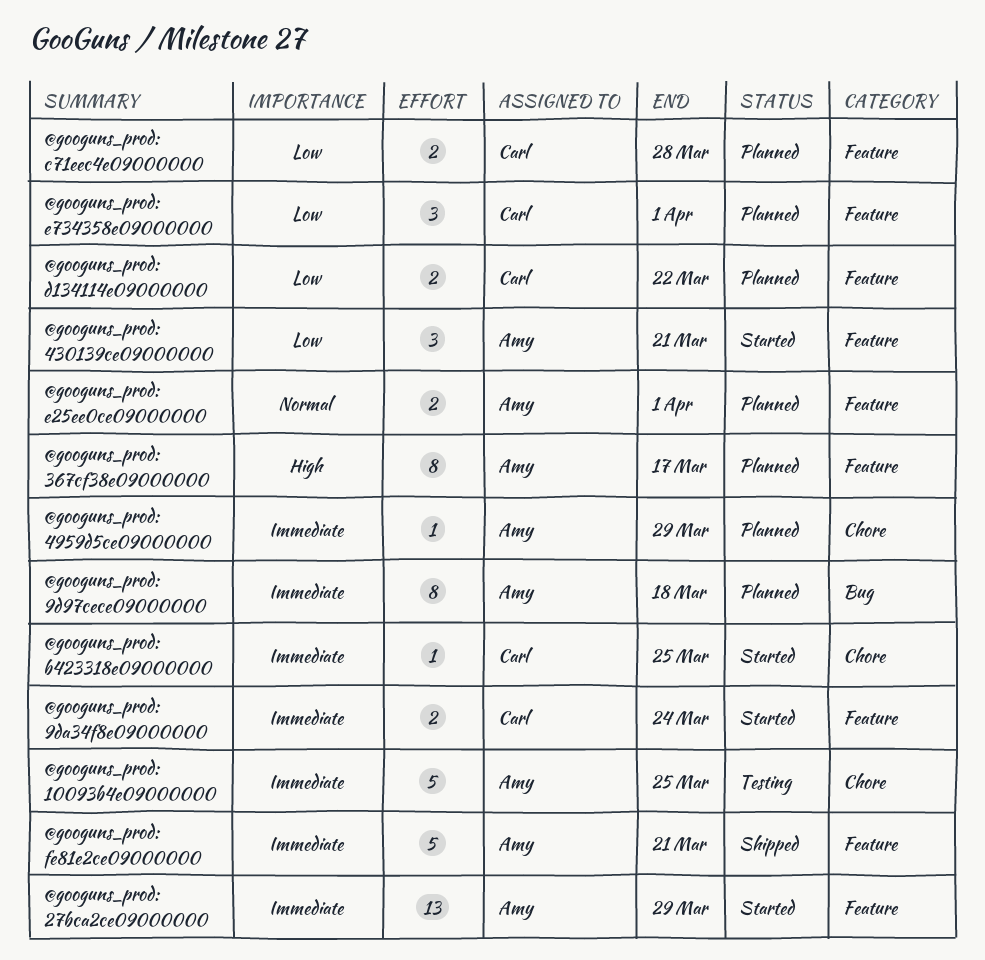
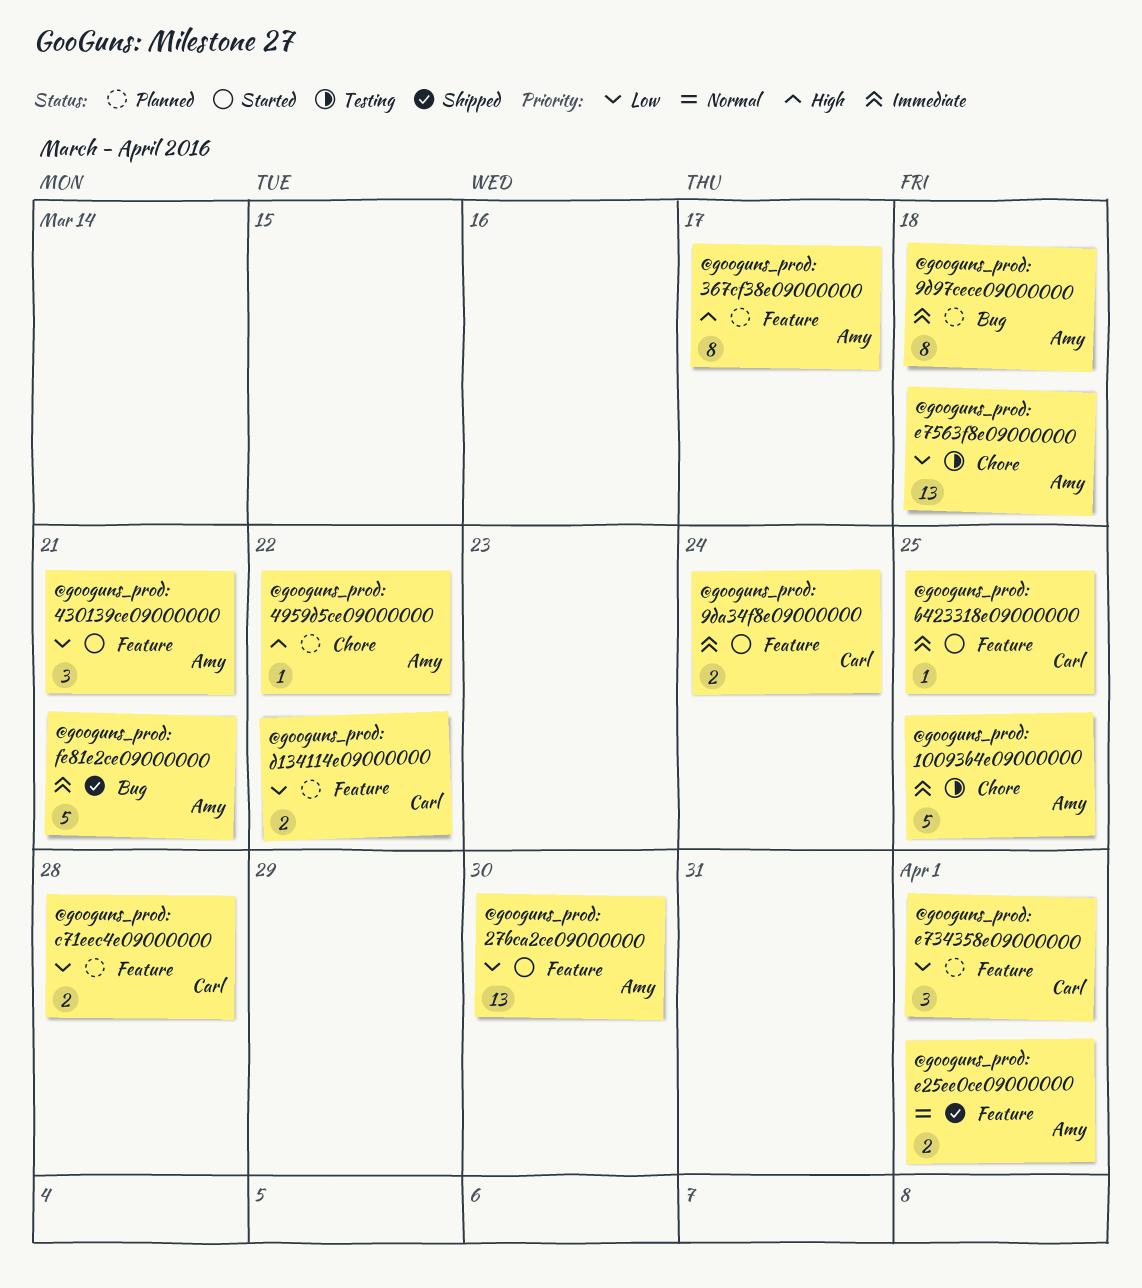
@googuns_prod: 27bca2ce09000000, priority: Immediate -> Low
@googuns_prod: 27bca2ce09000000, due: Mar 29 -> Mar 30
@googuns_prod: 4959d5ce09000000, priority: Immediate -> High
@googuns_prod: 4959d5ce09000000, due: Mar 29 -> Mar 22
@googuns_prod: b423318e09000000, label: Chore -> Feature
@googuns_prod: e25ee0ce09000000, status: Planned -> Shipped
@googuns_prod: e7563f8e09000000: none -> present
@googuns_prod: fe81e2ce09000000, label: Feature -> Bug

